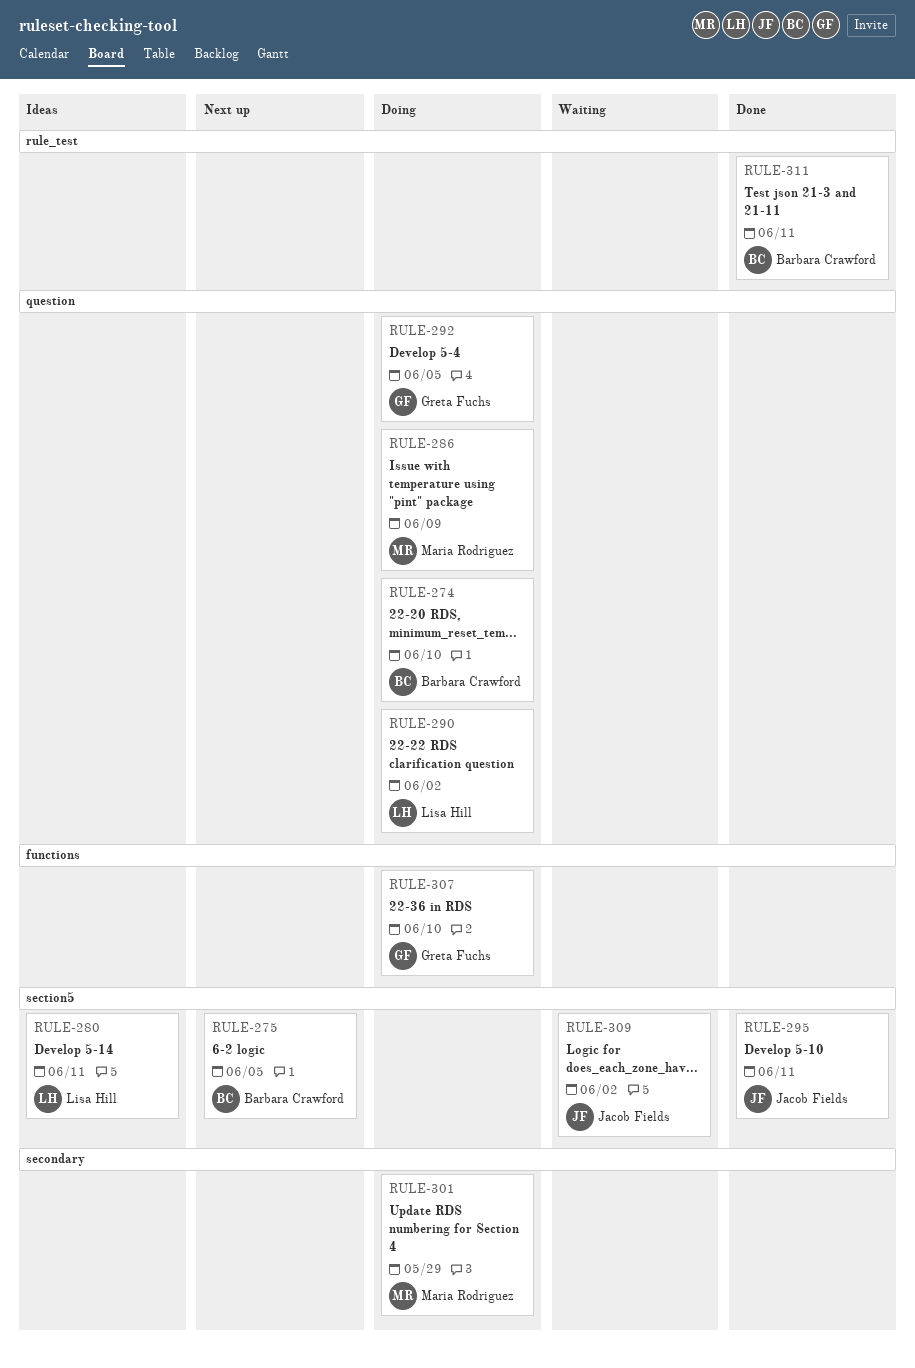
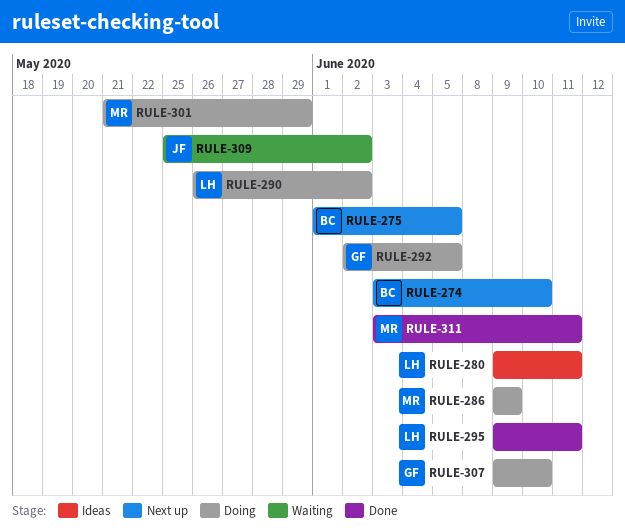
RULE-274, status: Doing -> Next up
RULE-295, owner: Jacob Fields -> Lisa Hill
RULE-311, owner: Barbara Crawford -> Maria Rodriguez

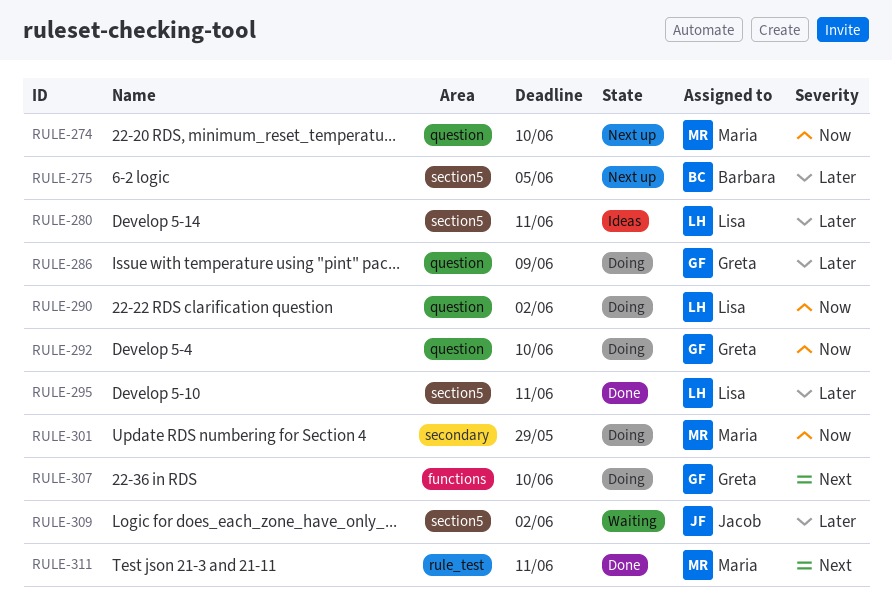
RULE-274, owner: Barbara -> Maria
RULE-286, owner: Maria -> Greta
RULE-292, due: Jun 5 -> Jun 10

